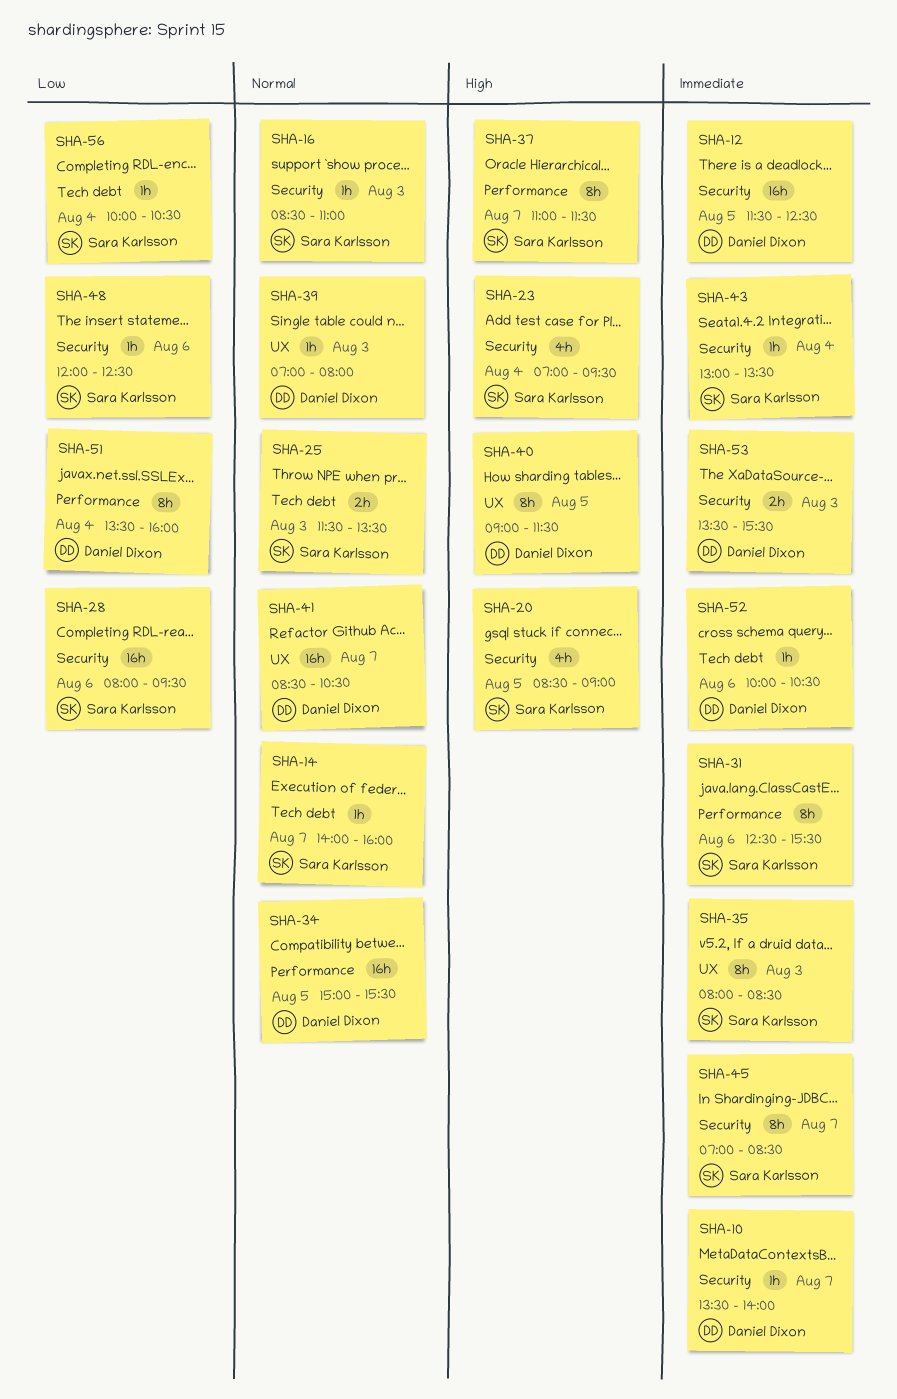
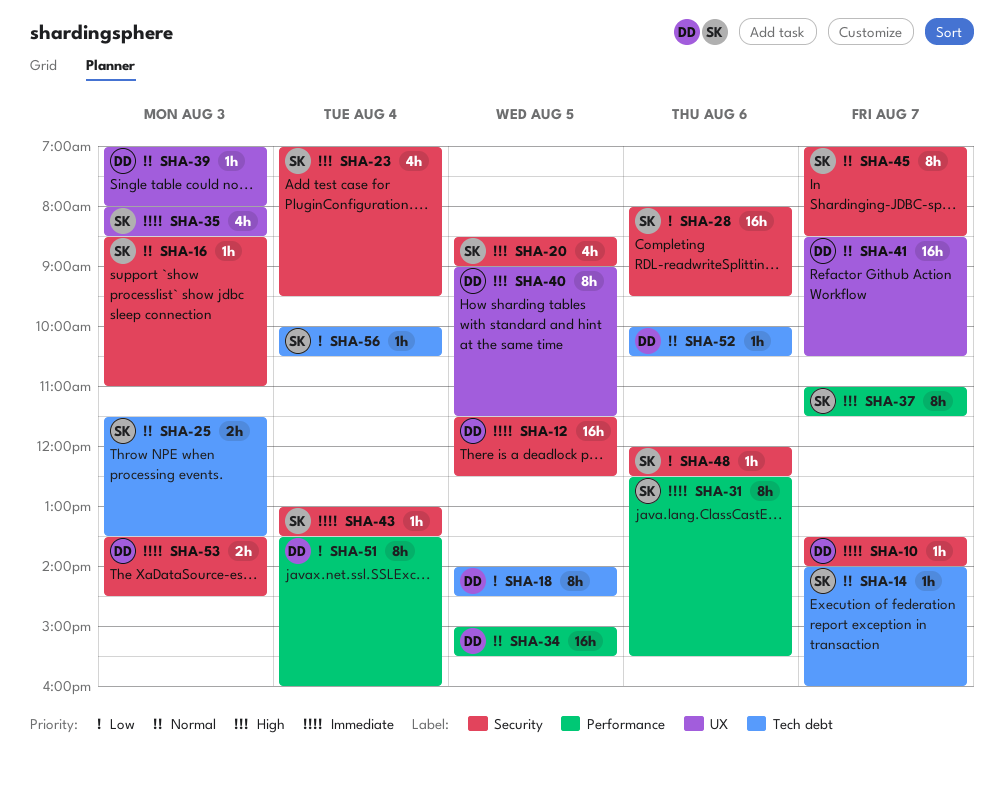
SHA-18: none -> present
SHA-35, estimate: 8h -> 4h
SHA-45, priority: Immediate -> Normal
SHA-52, priority: Immediate -> Normal
SHA-53, ends: 15:30 -> 14:30

